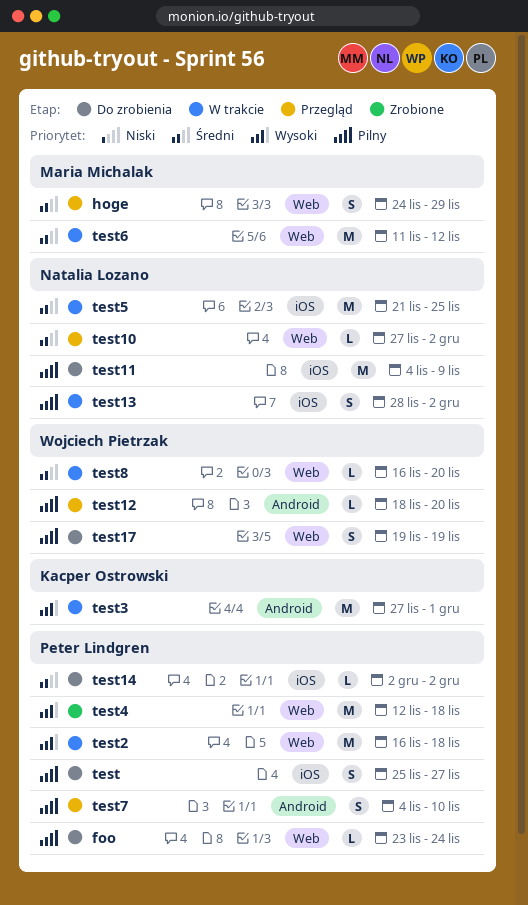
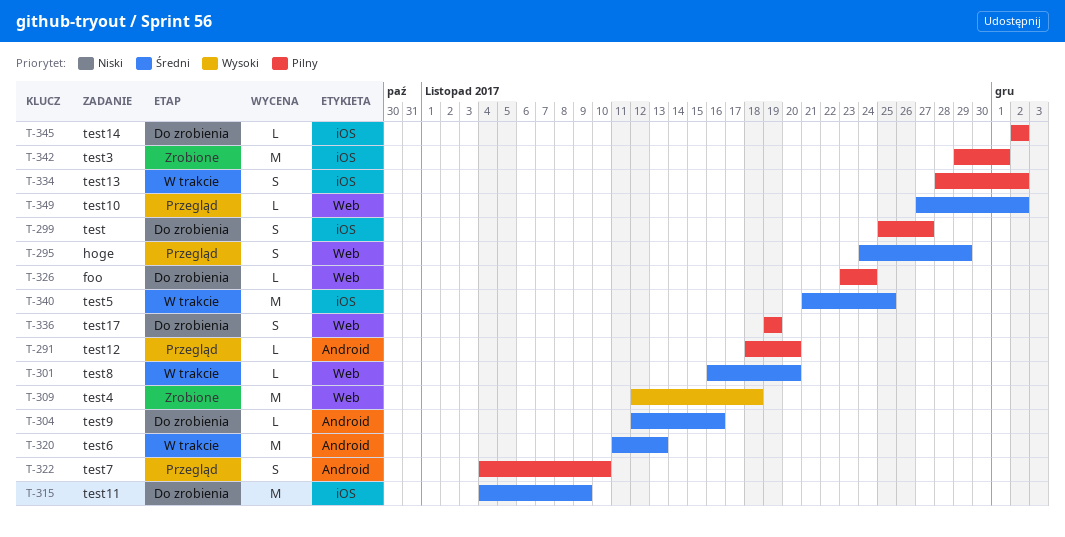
test11, priority: Pilny -> Średni
test14, priority: Średni -> Pilny
test2: present -> none
test3, status: W trakcie -> Zrobione
test3, priority: Wysoki -> Pilny
test3, label: Android -> iOS
test3, start: Nov 27 -> Nov 29
test6, label: Web -> Android
test6, due: Nov 12 -> Nov 13
test9: none -> present

